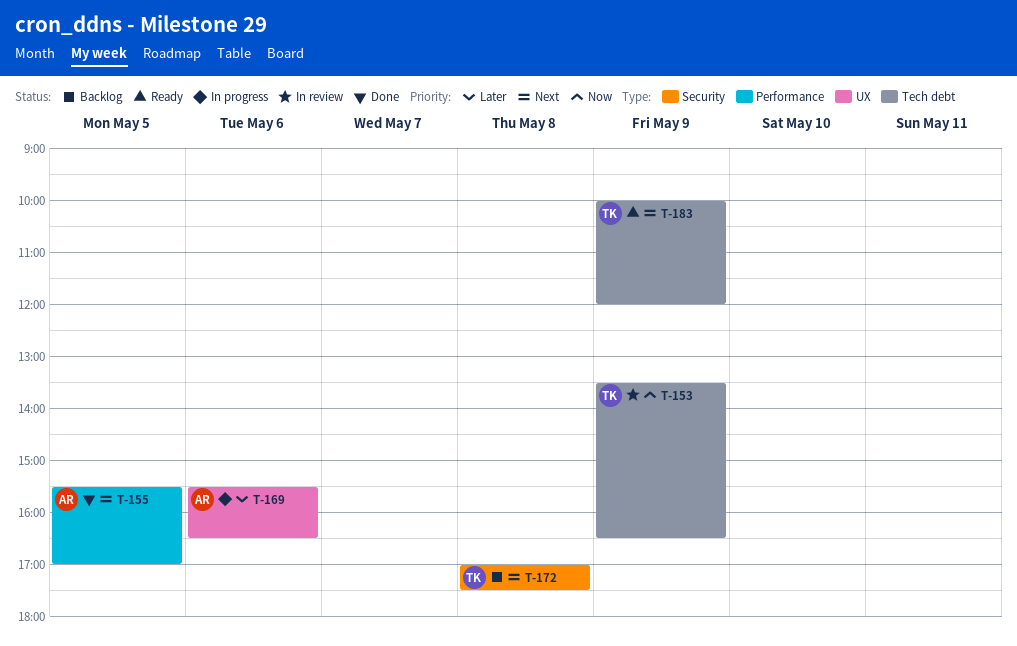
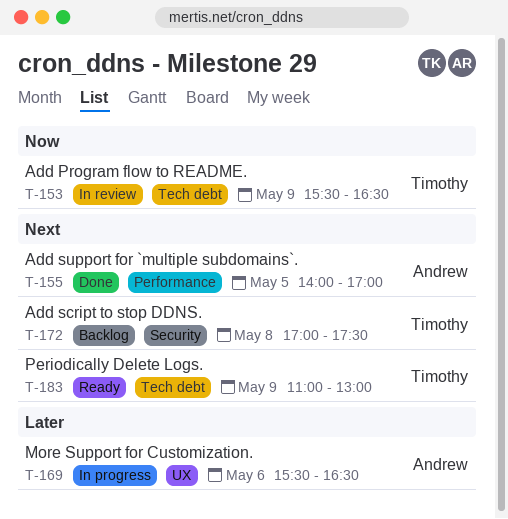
T-153, begins: 13:30 -> 15:30
T-155, begins: 15:30 -> 14:00
T-183, begins: 10:00 -> 11:00
T-183, ends: 12:00 -> 13:00

